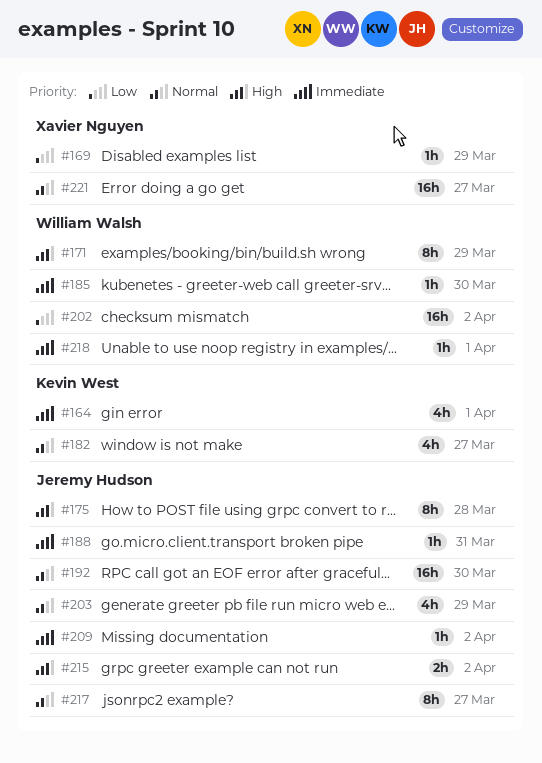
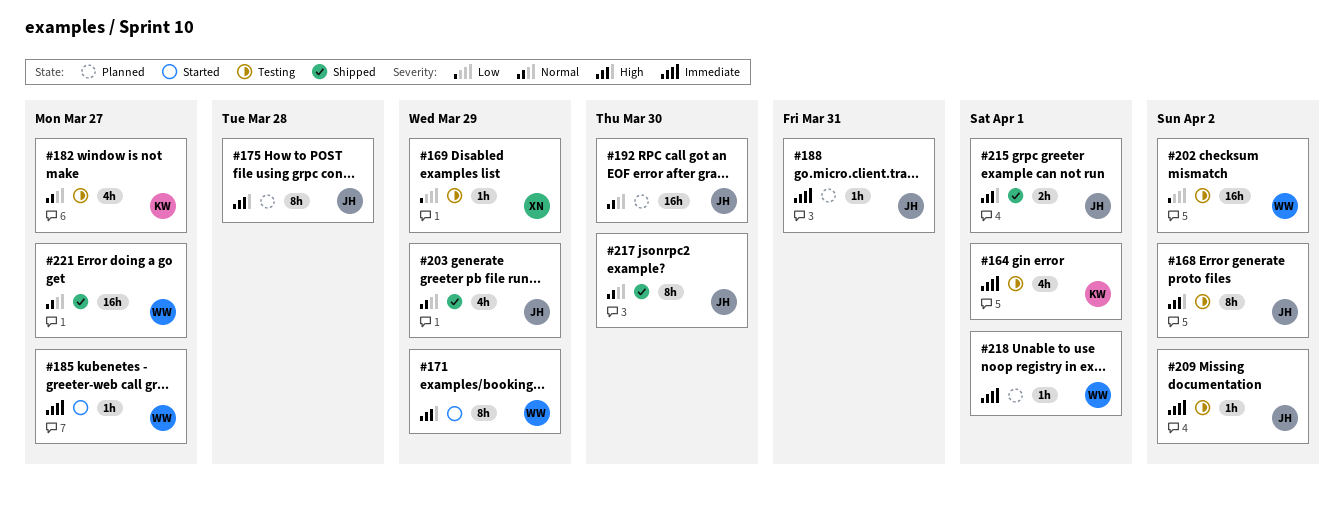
#168: none -> present
#185, due: Mar 30 -> Mar 27
#215, due: Apr 2 -> Apr 1
#217, due: Mar 27 -> Mar 30
#221, owner: Xavier Nguyen -> William Walsh

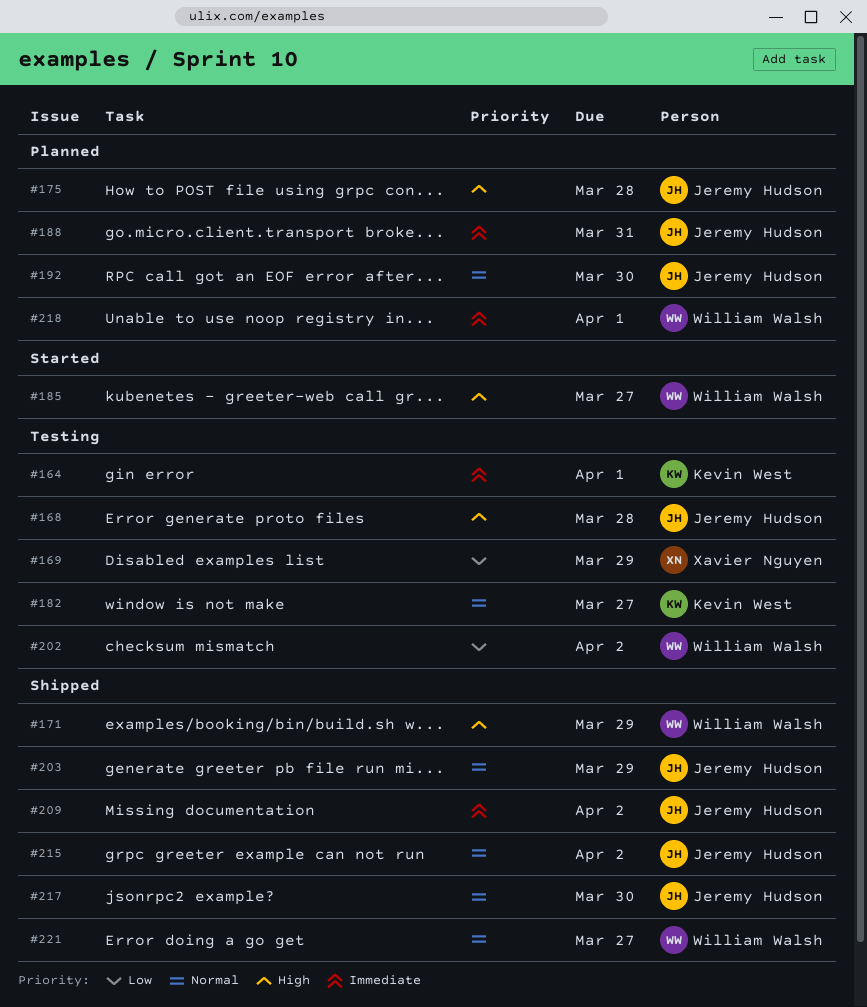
#168, due: Apr 2 -> Mar 28
#171, status: Started -> Shipped
#185, priority: Immediate -> High
#209, status: Testing -> Shipped
#215, priority: High -> Normal
#215, due: Apr 1 -> Apr 2

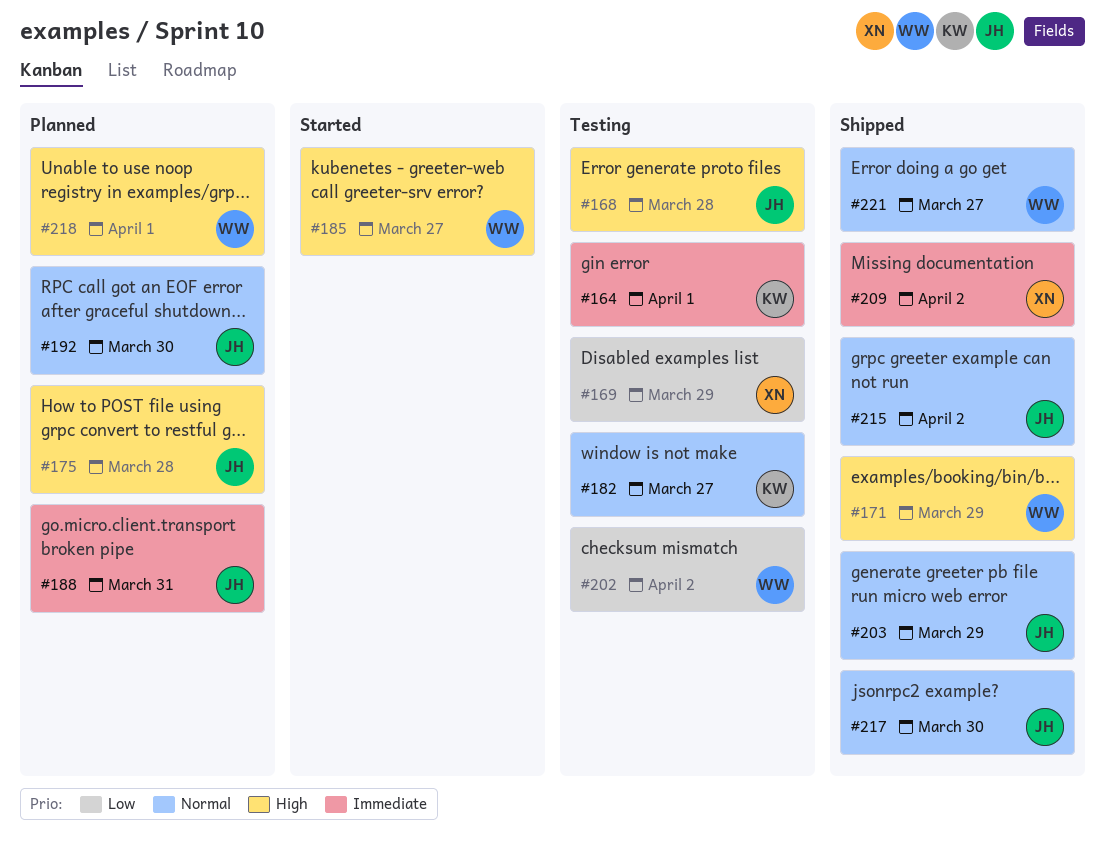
#209, owner: Jeremy Hudson -> Xavier Nguyen
#218, priority: Immediate -> High

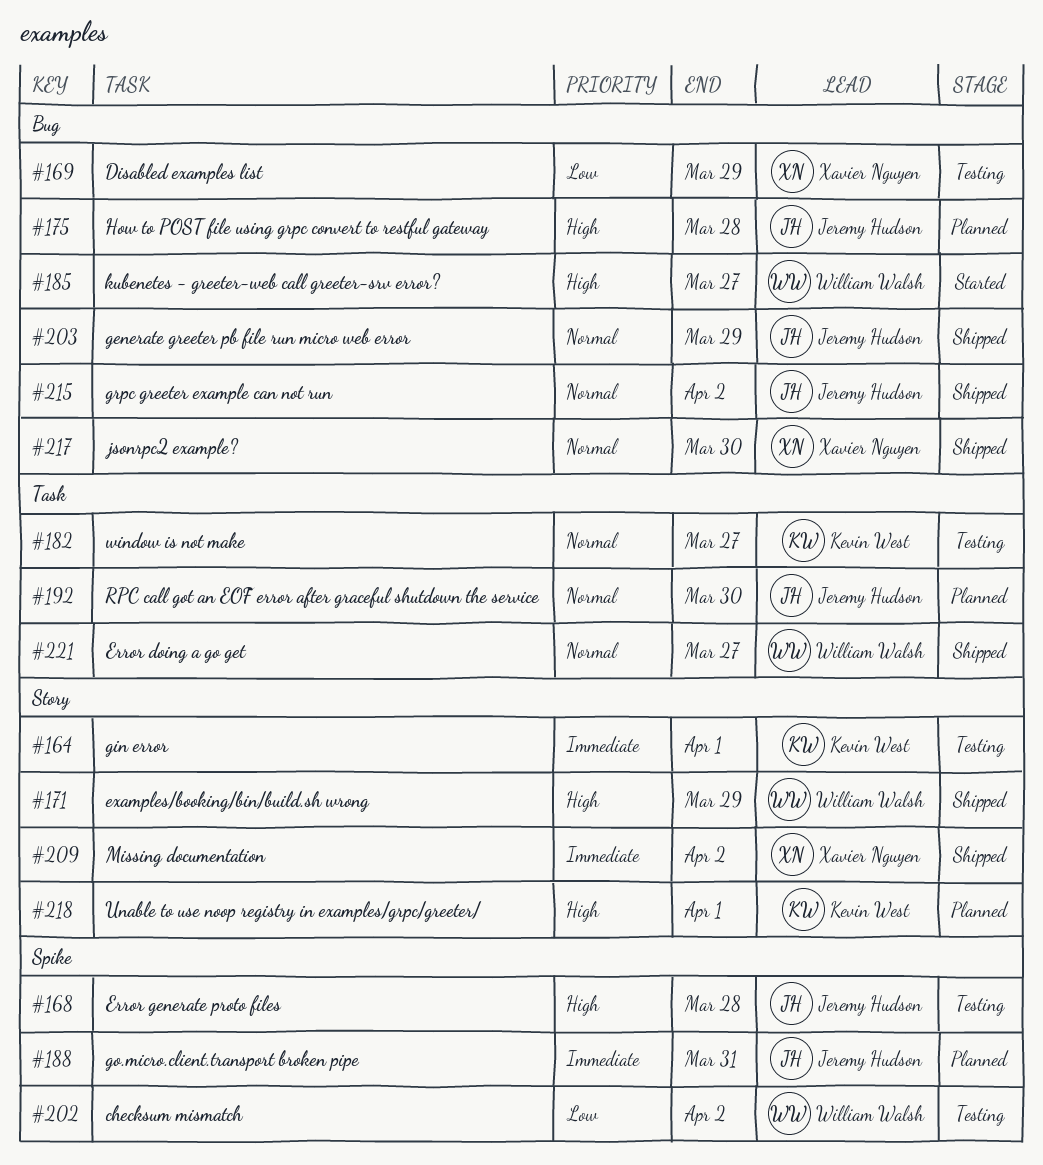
#217, owner: Jeremy Hudson -> Xavier Nguyen
#218, owner: William Walsh -> Kevin West

